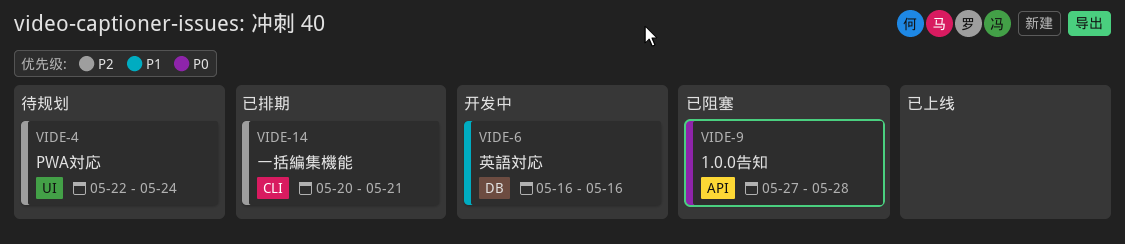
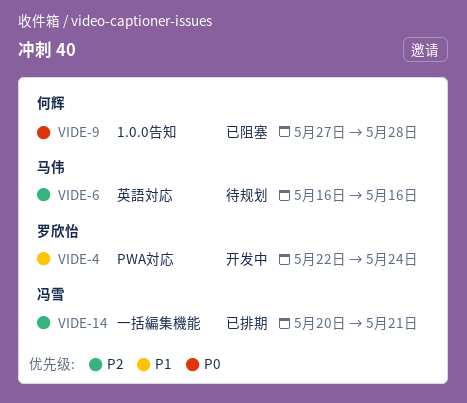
VIDE-4, status: 待规划 -> 开发中
VIDE-4, priority: P2 -> P1
VIDE-6, status: 开发中 -> 待规划
VIDE-6, priority: P1 -> P2

